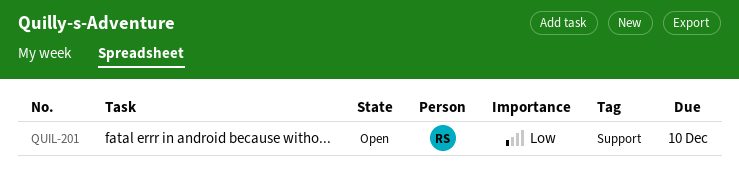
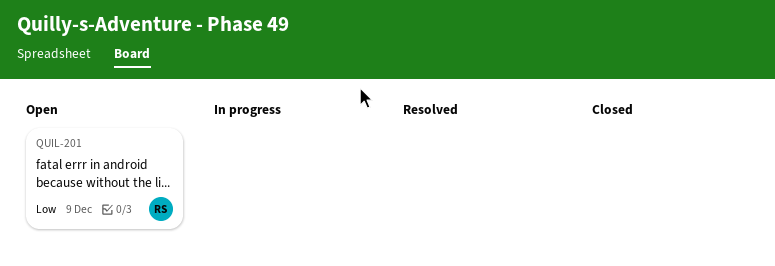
QUIL-201, due: Dec 10 -> Dec 9

